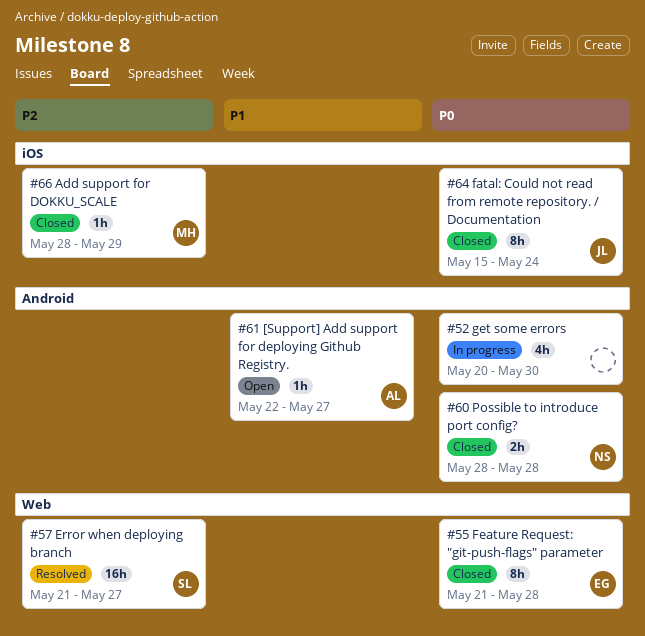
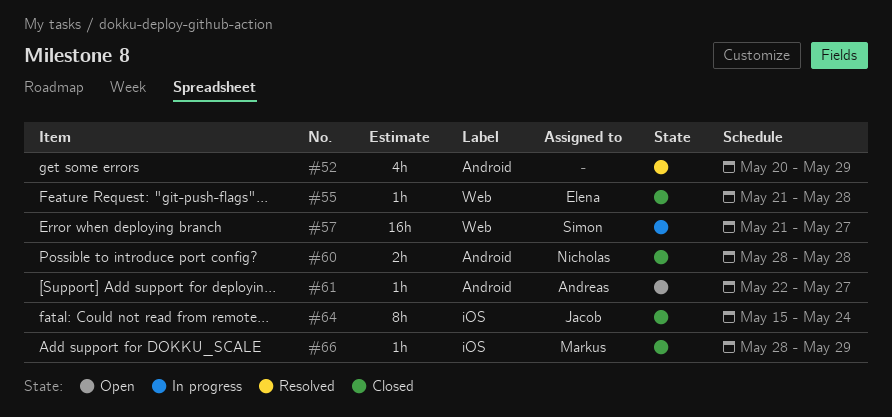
#52, status: In progress -> Resolved
#52, due: May 30 -> May 29
#55, estimate: 8h -> 1h
#57, status: Resolved -> In progress

